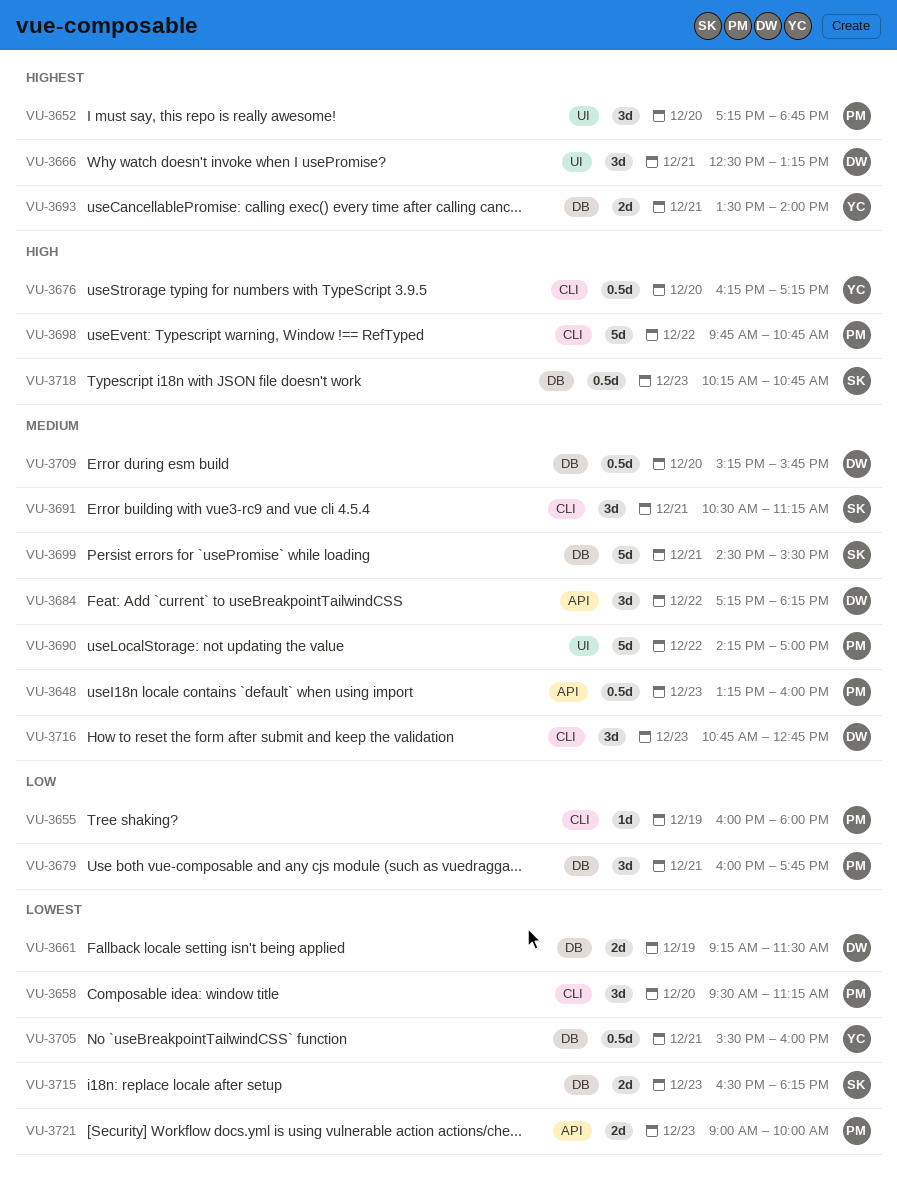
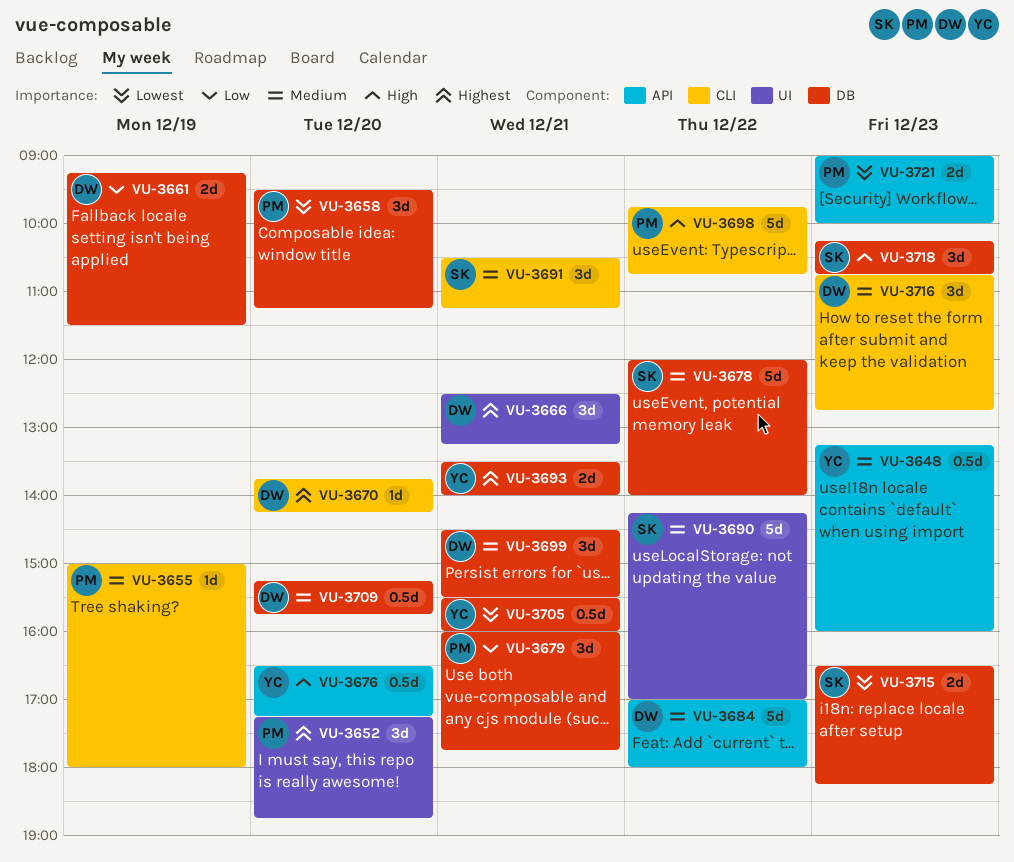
VU-3648, owner: PM -> YC
VU-3655, priority: Low -> Medium
VU-3655, begins: 16:00 -> 15:00
VU-3658, label: CLI -> DB
VU-3661, priority: Lowest -> Low
VU-3670: none -> present
VU-3676, label: CLI -> API
VU-3676, begins: 16:15 -> 16:30
VU-3678: none -> present
VU-3684, estimate: 3d -> 5d
VU-3684, begins: 17:15 -> 17:00
VU-3684, ends: 18:15 -> 18:00
VU-3690, owner: PM -> SK
VU-3699, owner: SK -> DW
VU-3699, estimate: 5d -> 3d
VU-3718, estimate: 0.5d -> 3d

